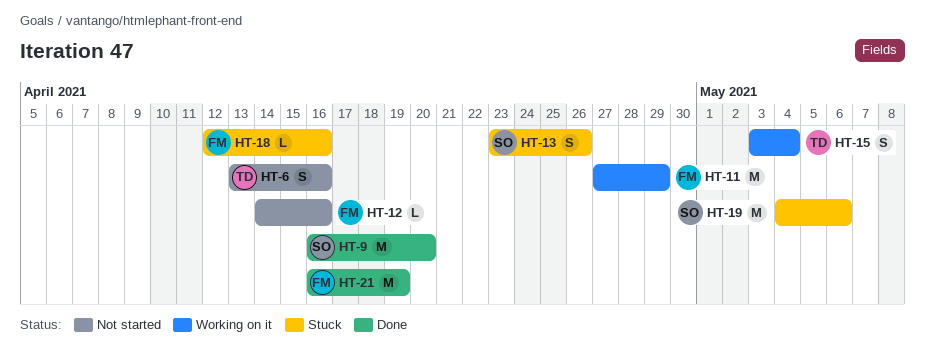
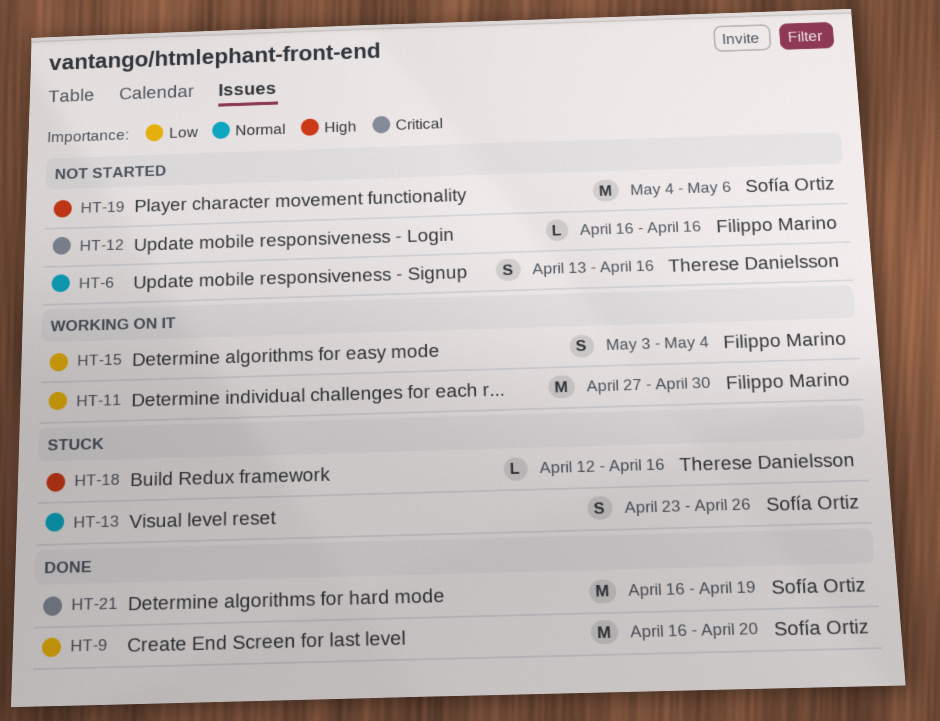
HT-11, due: Apr 29 -> Apr 30
HT-12, start: Apr 14 -> Apr 16
HT-15, owner: Therese Danielsson -> Filippo Marino
HT-18, owner: Filippo Marino -> Therese Danielsson
HT-19, status: Stuck -> Not started
HT-21, owner: Filippo Marino -> Sofía Ortiz

